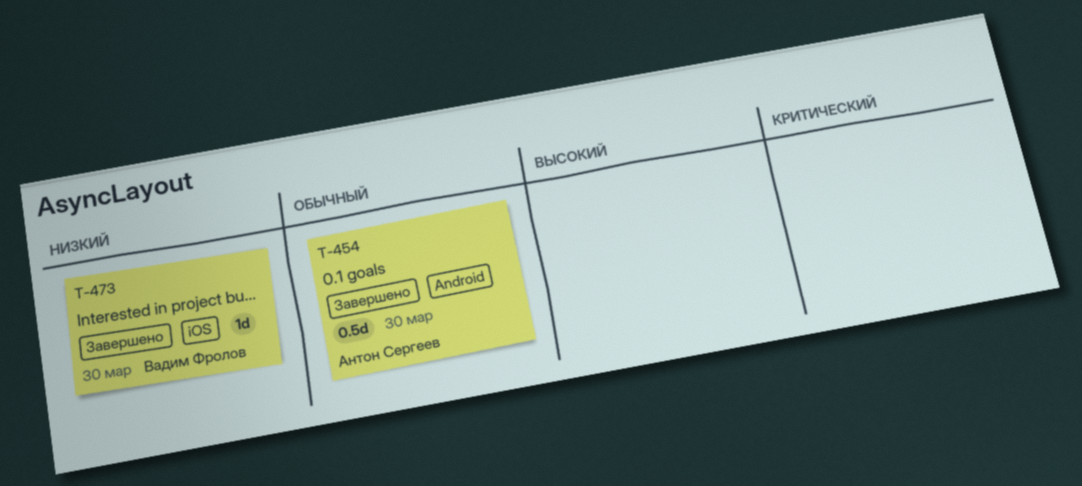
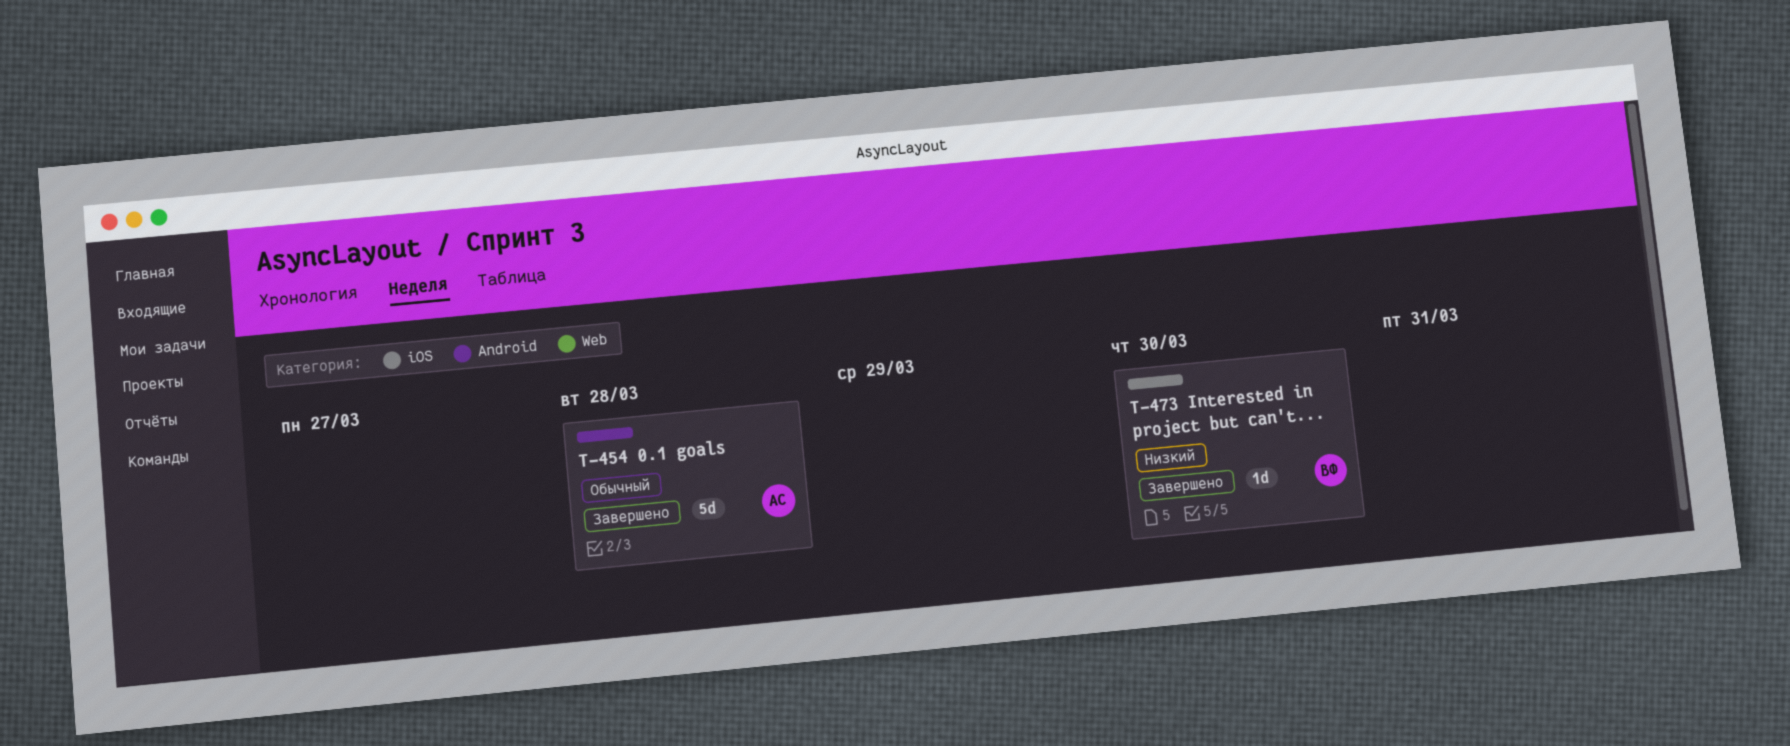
T-454, estimate: 0.5d -> 5d
T-454, due: Mar 30 -> Mar 28

